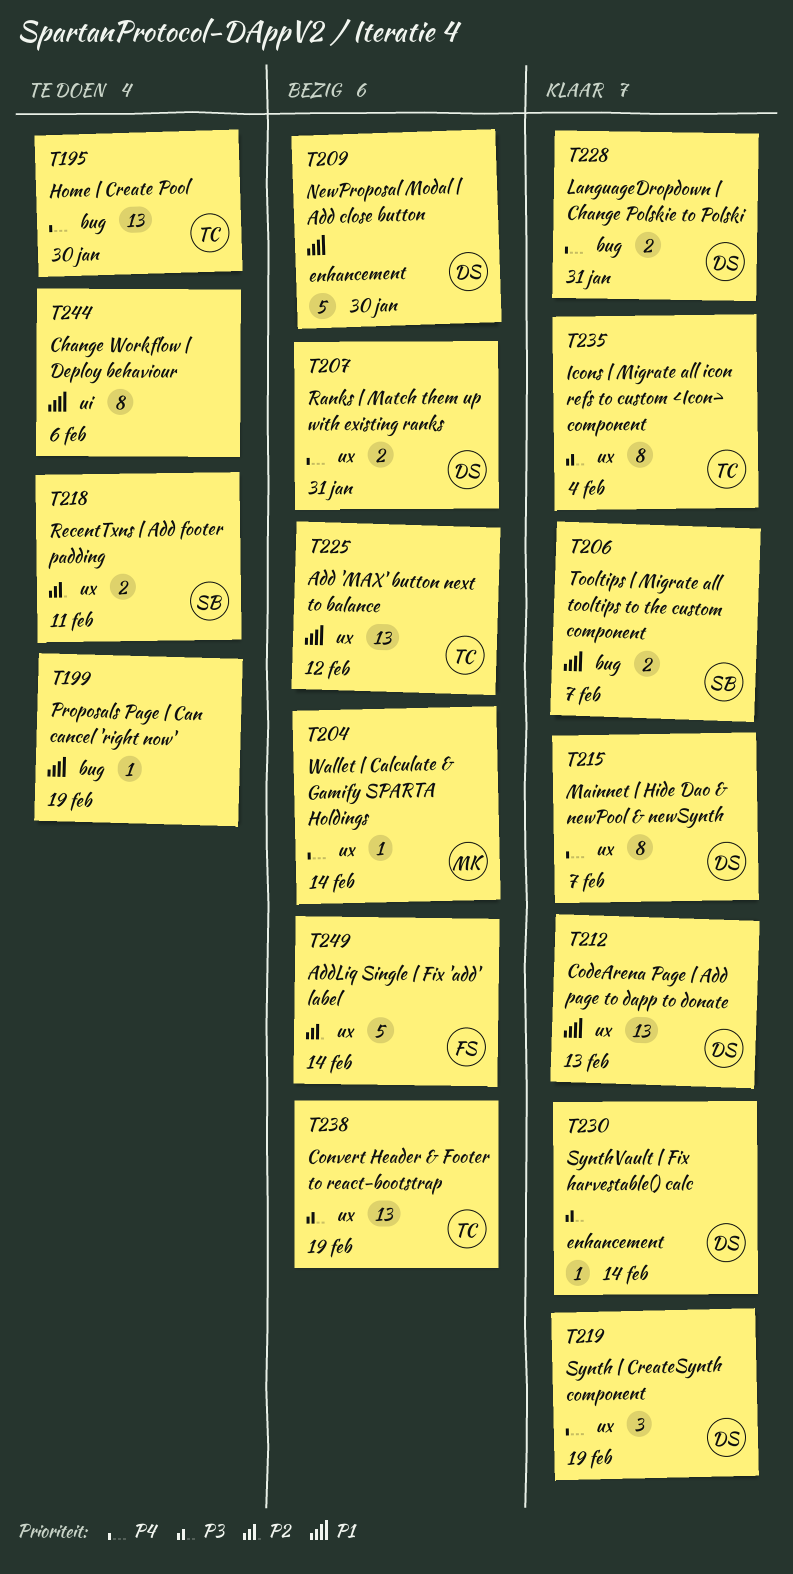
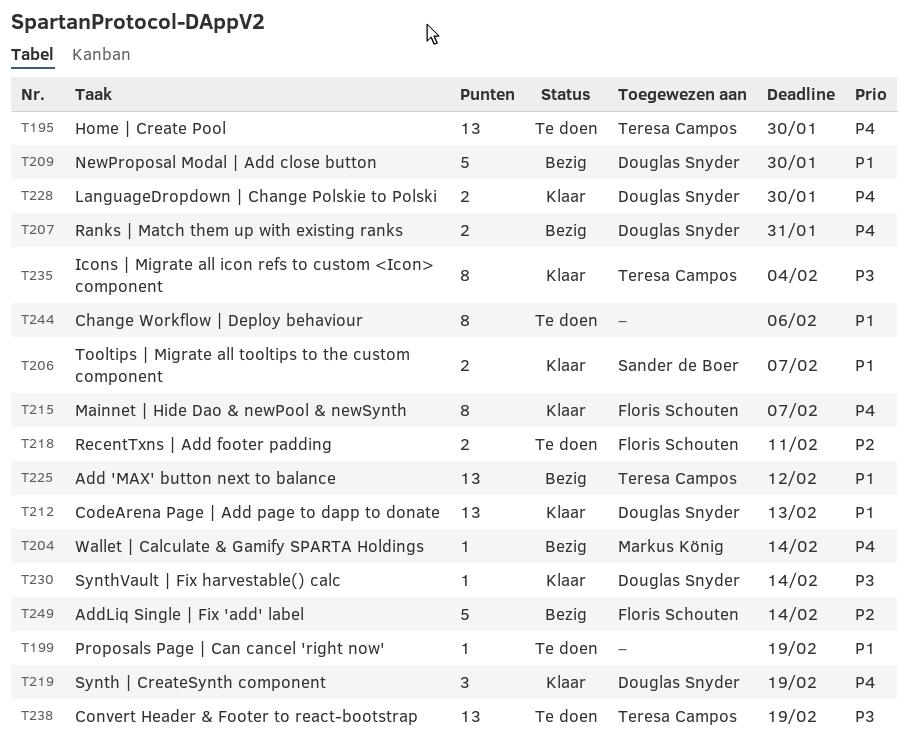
T215, owner: Douglas Snyder -> Floris Schouten
T218, owner: Sander de Boer -> Floris Schouten
T228, due: Jan 31 -> Jan 30
T238, status: Bezig -> Te doen

